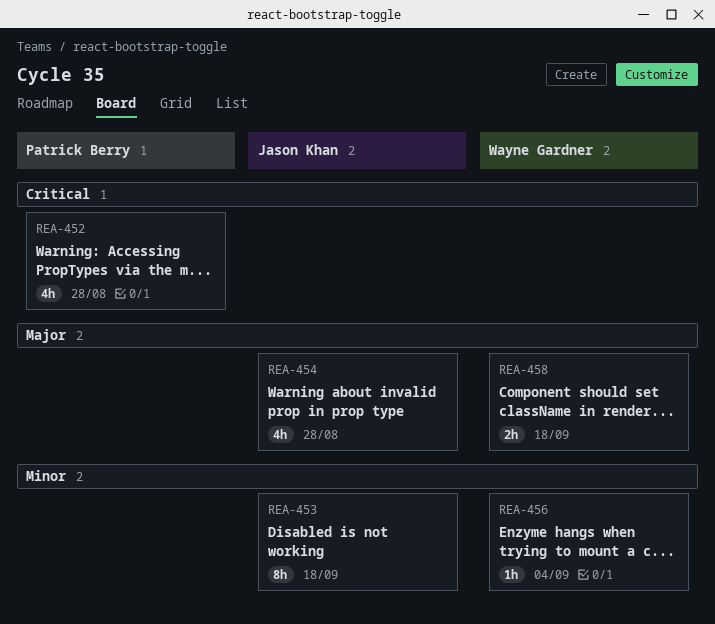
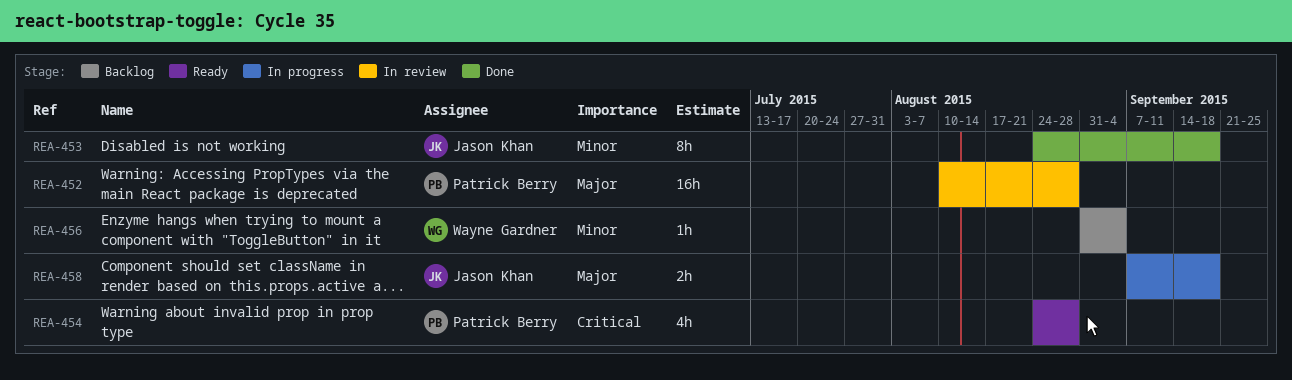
REA-452, priority: Critical -> Major
REA-452, estimate: 4h -> 16h
REA-454, owner: Jason Khan -> Patrick Berry
REA-454, priority: Major -> Critical
REA-458, owner: Wayne Gardner -> Jason Khan

